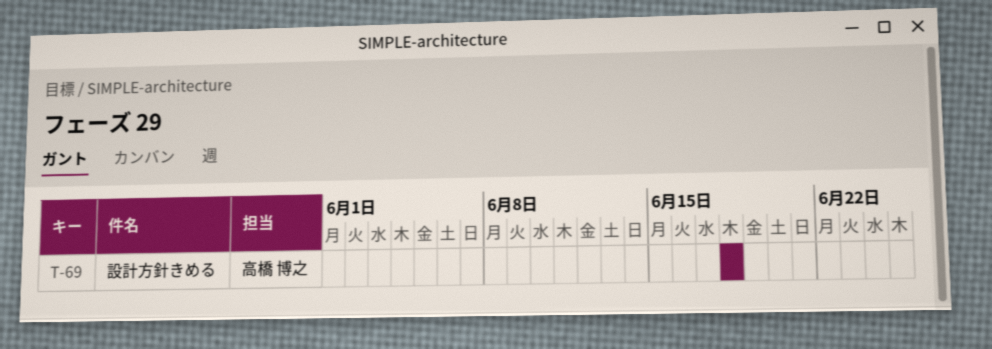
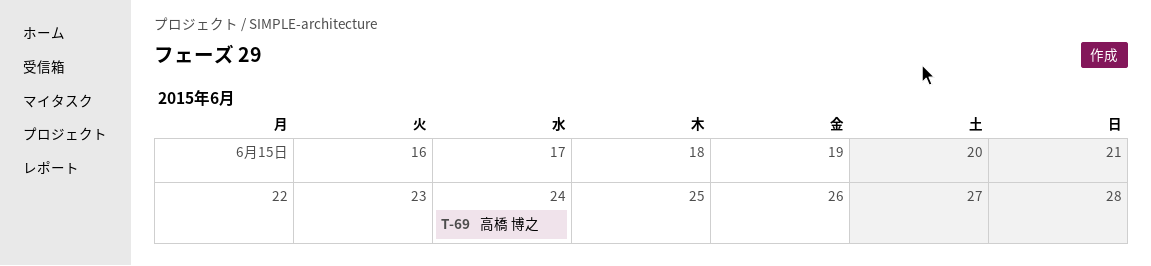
T-69, due: Jun 18 -> Jun 24

